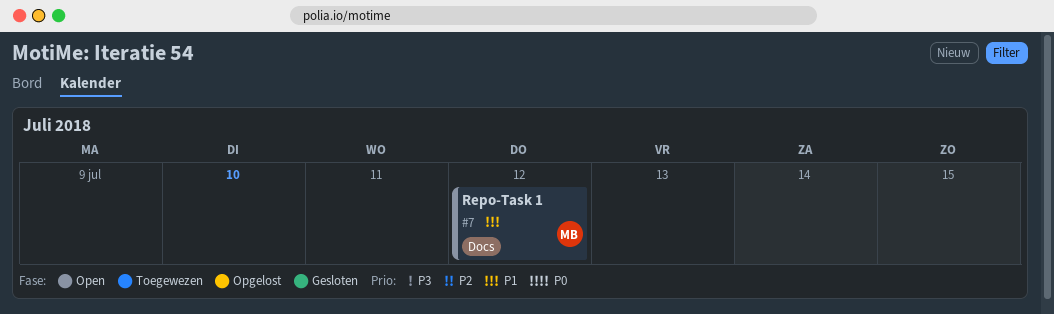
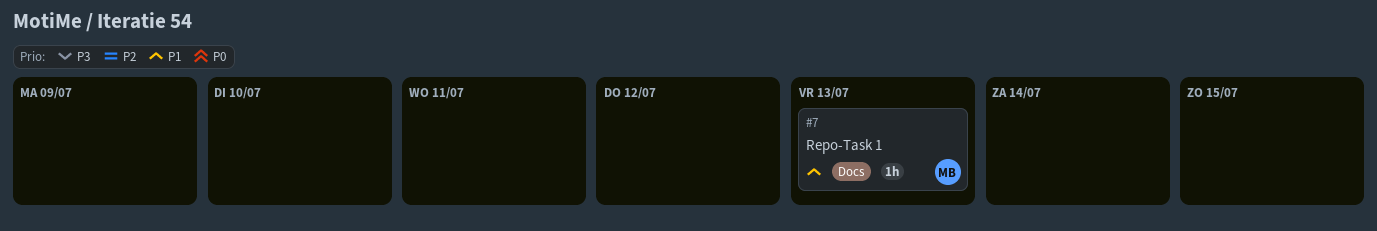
#7, due: Jul 12 -> Jul 13

